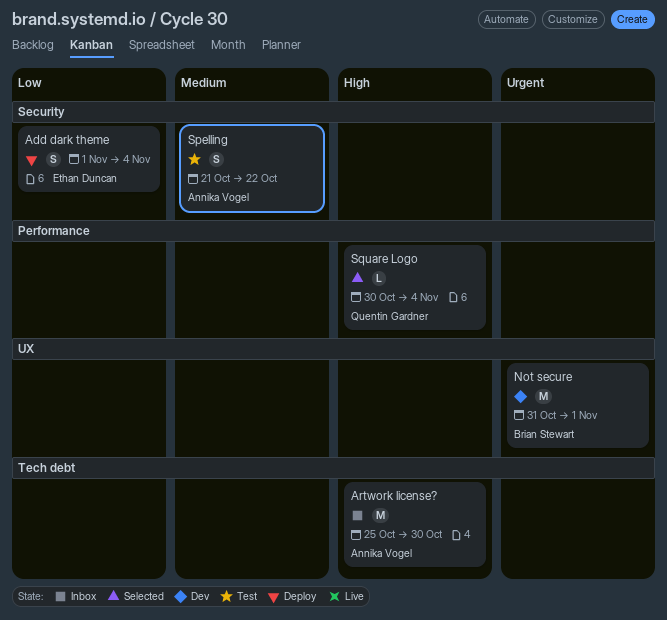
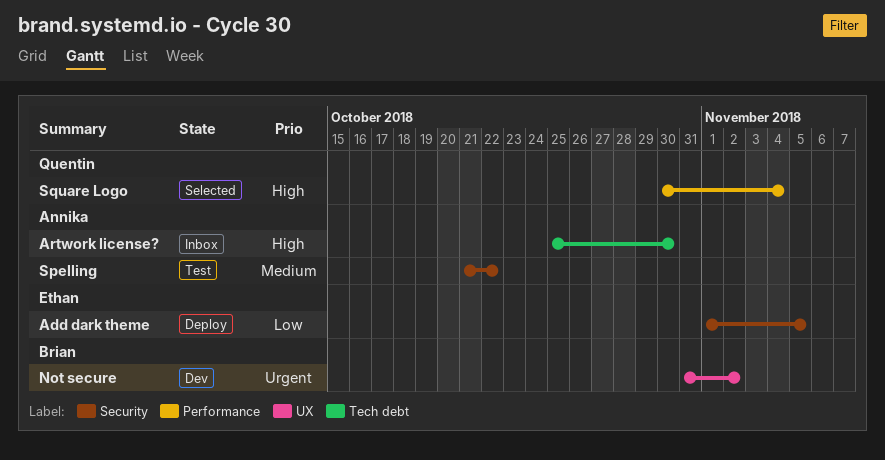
Add dark theme, due: Nov 4 -> Nov 5
Not secure, due: Nov 1 -> Nov 2

